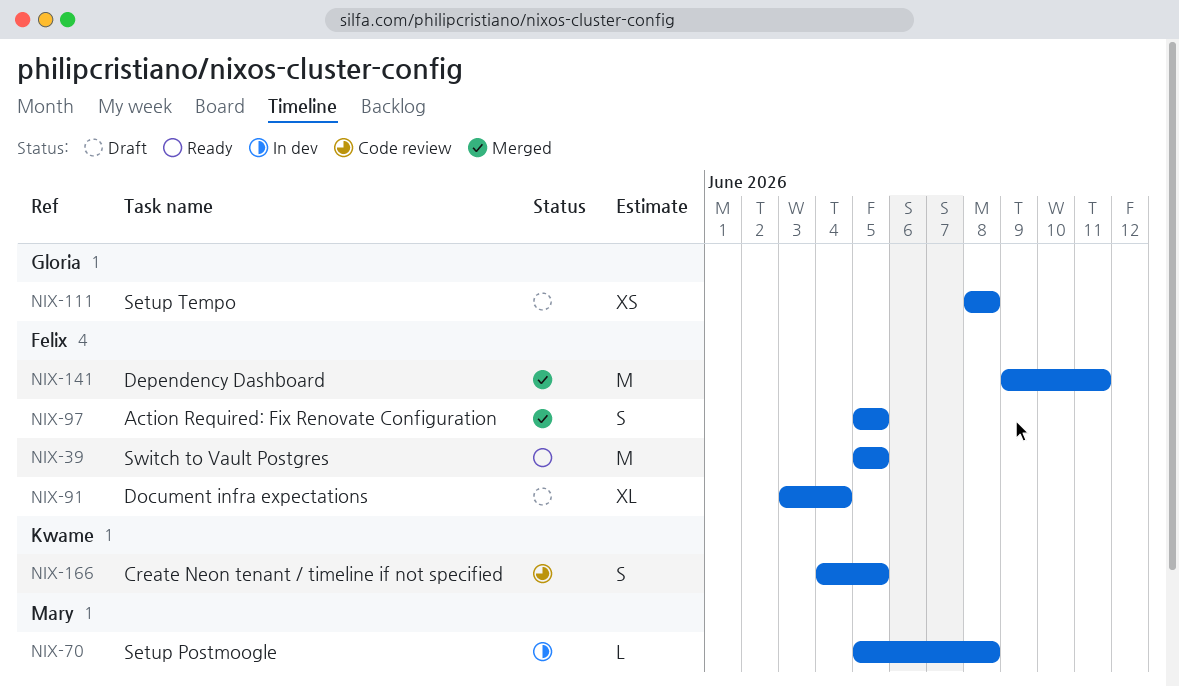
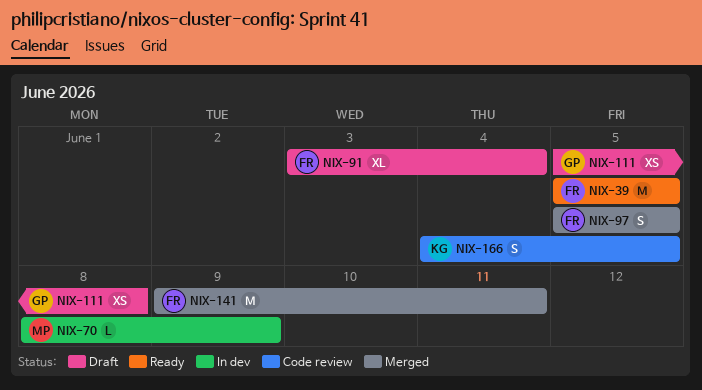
NIX-70, start: Jun 5 -> Jun 8
NIX-70, due: Jun 8 -> Jun 9
NIX-111, start: Jun 8 -> Jun 5

